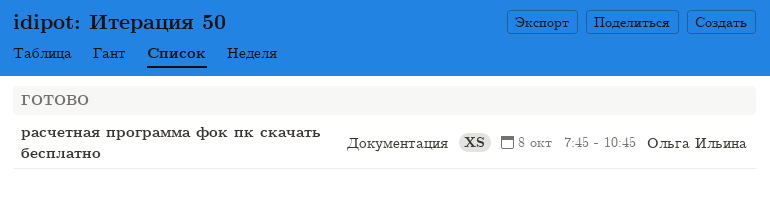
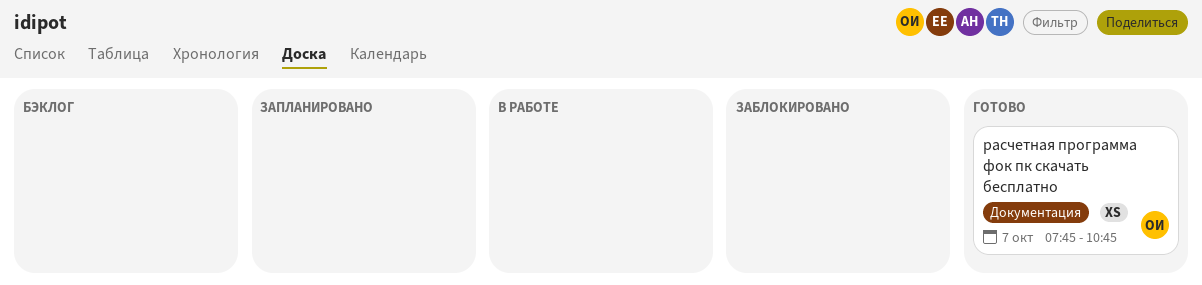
расчетная программа фок пк скачать бесплатно, day: Oct 8 -> Oct 7

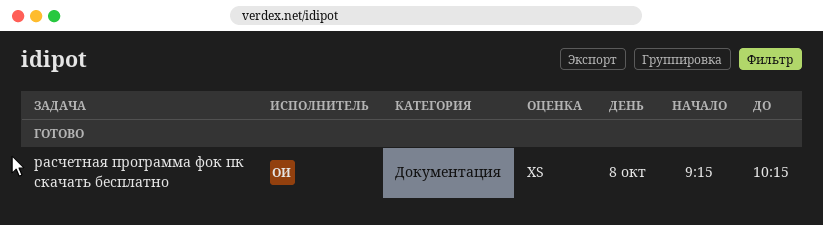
расчетная программа фок пк скачать бесплатно, day: Oct 7 -> Oct 8
расчетная программа фок пк скачать бесплатно, begins: 07:45 -> 09:15
расчетная программа фок пк скачать бесплатно, ends: 10:45 -> 10:15

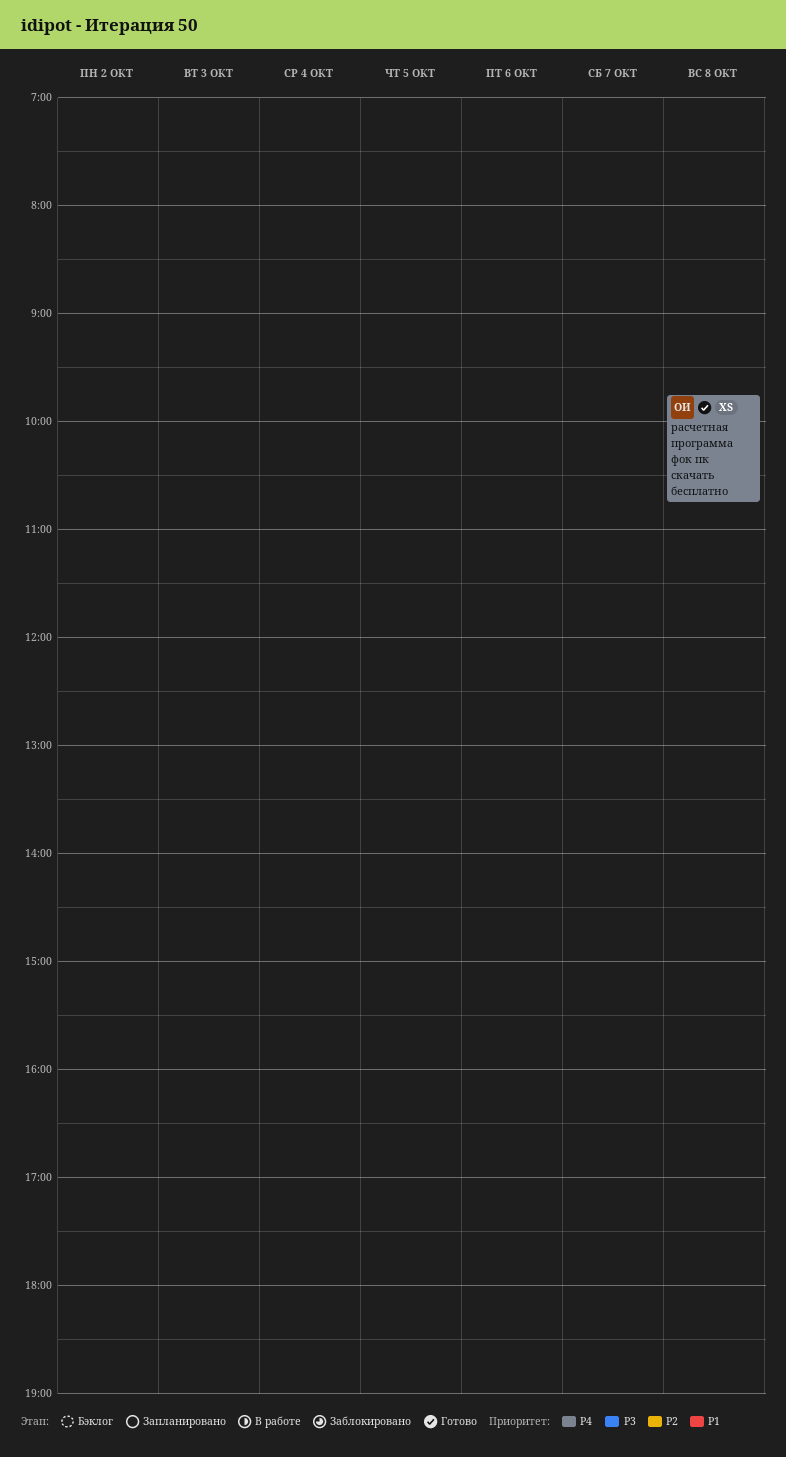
расчетная программа фок пк скачать бесплатно, begins: 09:15 -> 09:45
расчетная программа фок пк скачать бесплатно, ends: 10:15 -> 10:45

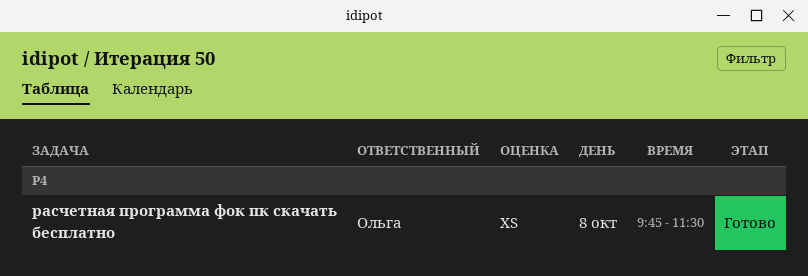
расчетная программа фок пк скачать бесплатно, ends: 10:45 -> 11:30

